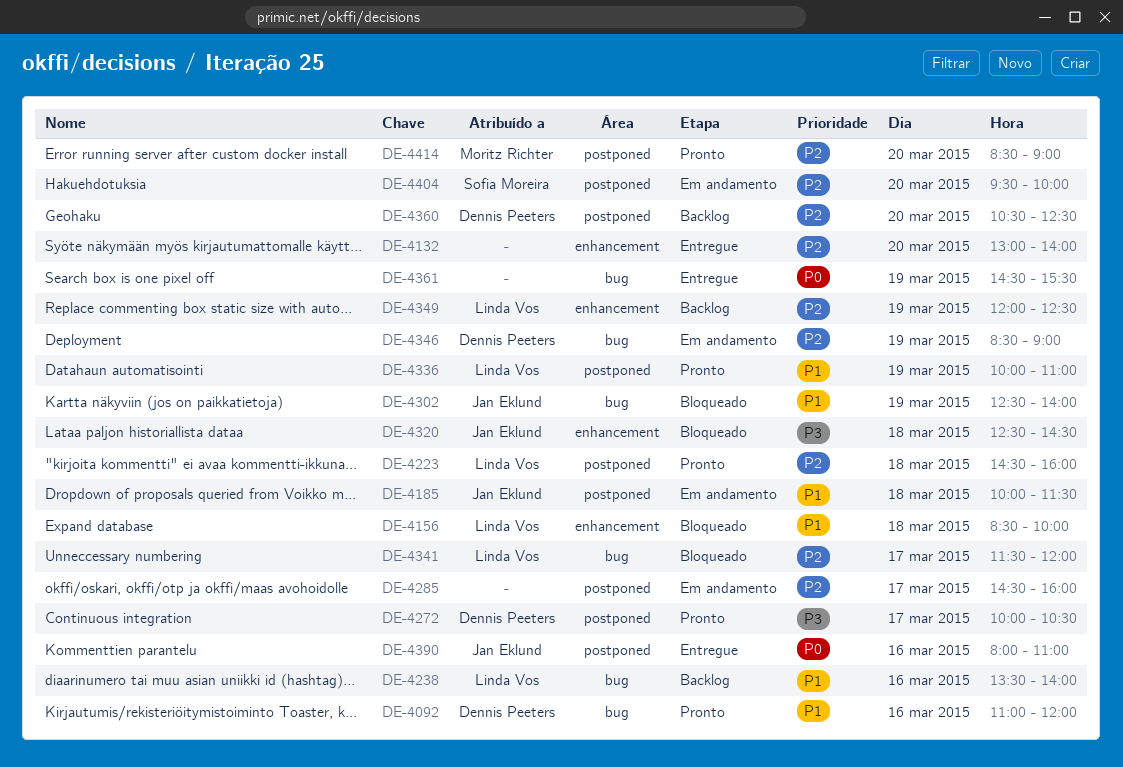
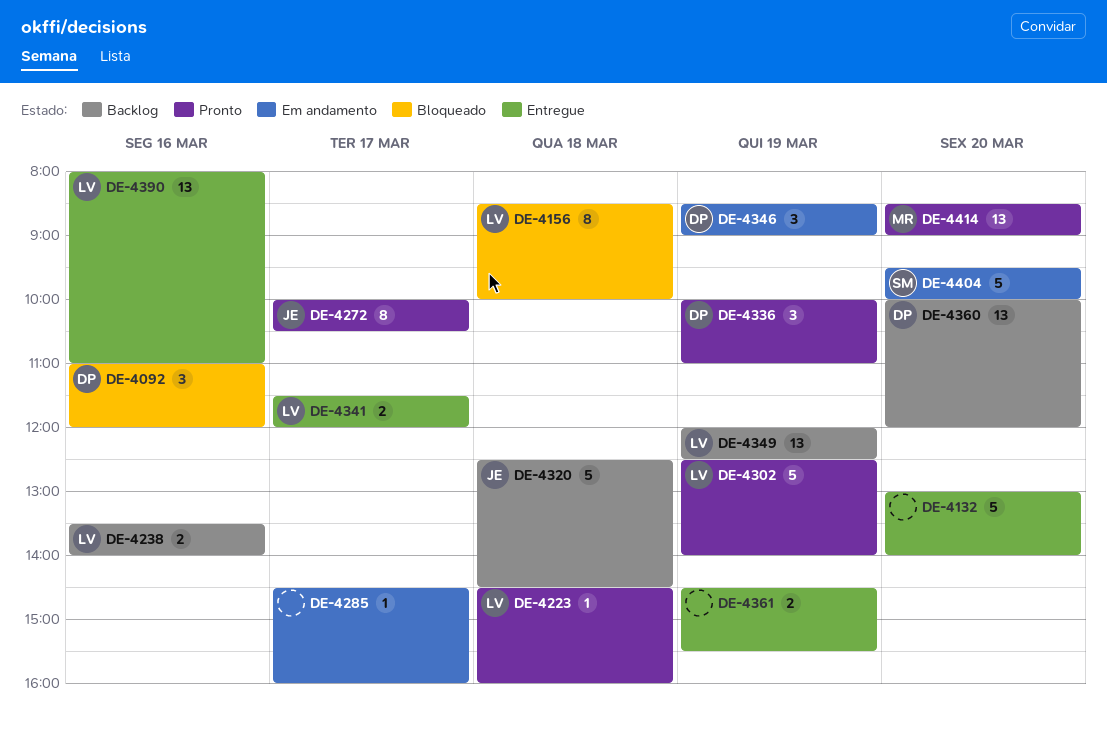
DE-4092, status: Pronto -> Bloqueado
DE-4185: present -> none
DE-4272, owner: Dennis Peeters -> Jan Eklund
DE-4302, status: Bloqueado -> Pronto
DE-4302, owner: Jan Eklund -> Linda Vos
DE-4320, status: Bloqueado -> Backlog
DE-4336, owner: Linda Vos -> Dennis Peeters
DE-4341, status: Bloqueado -> Entregue
DE-4360, begins: 10:30 -> 10:00
DE-4360, ends: 12:30 -> 12:00
DE-4390, owner: Jan Eklund -> Linda Vos

